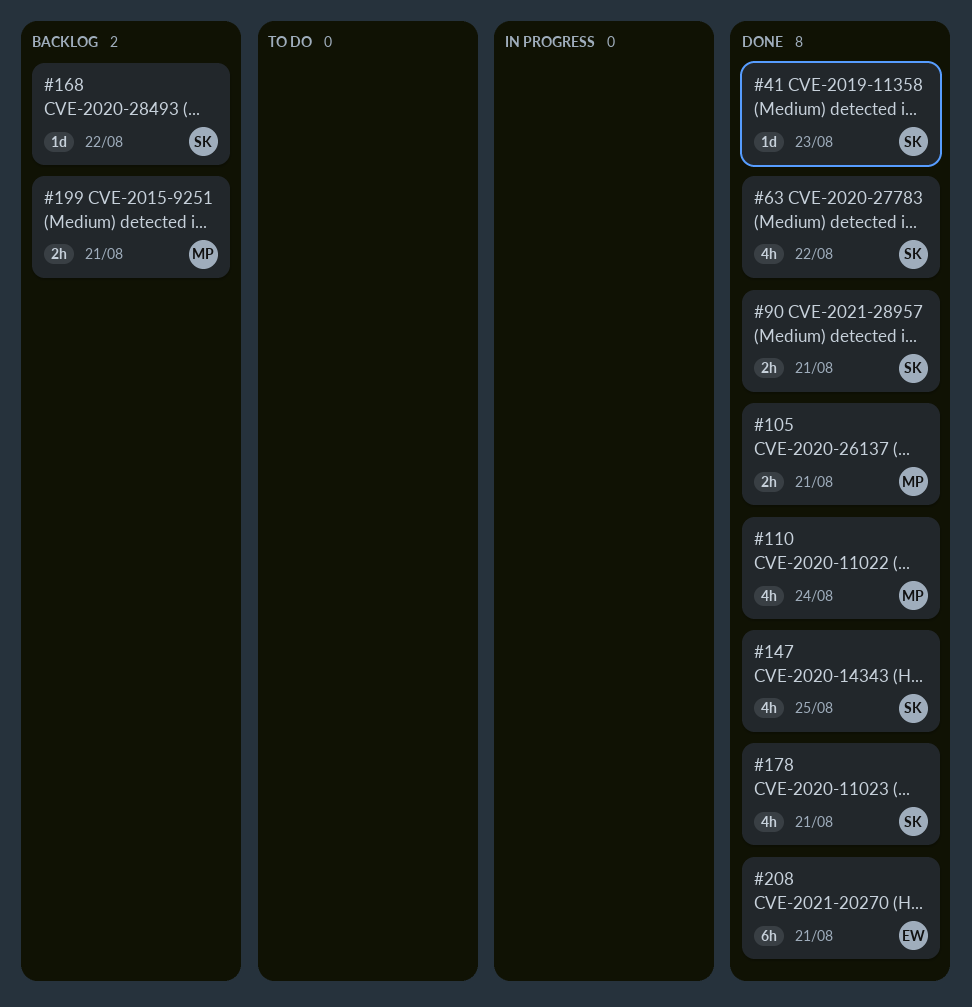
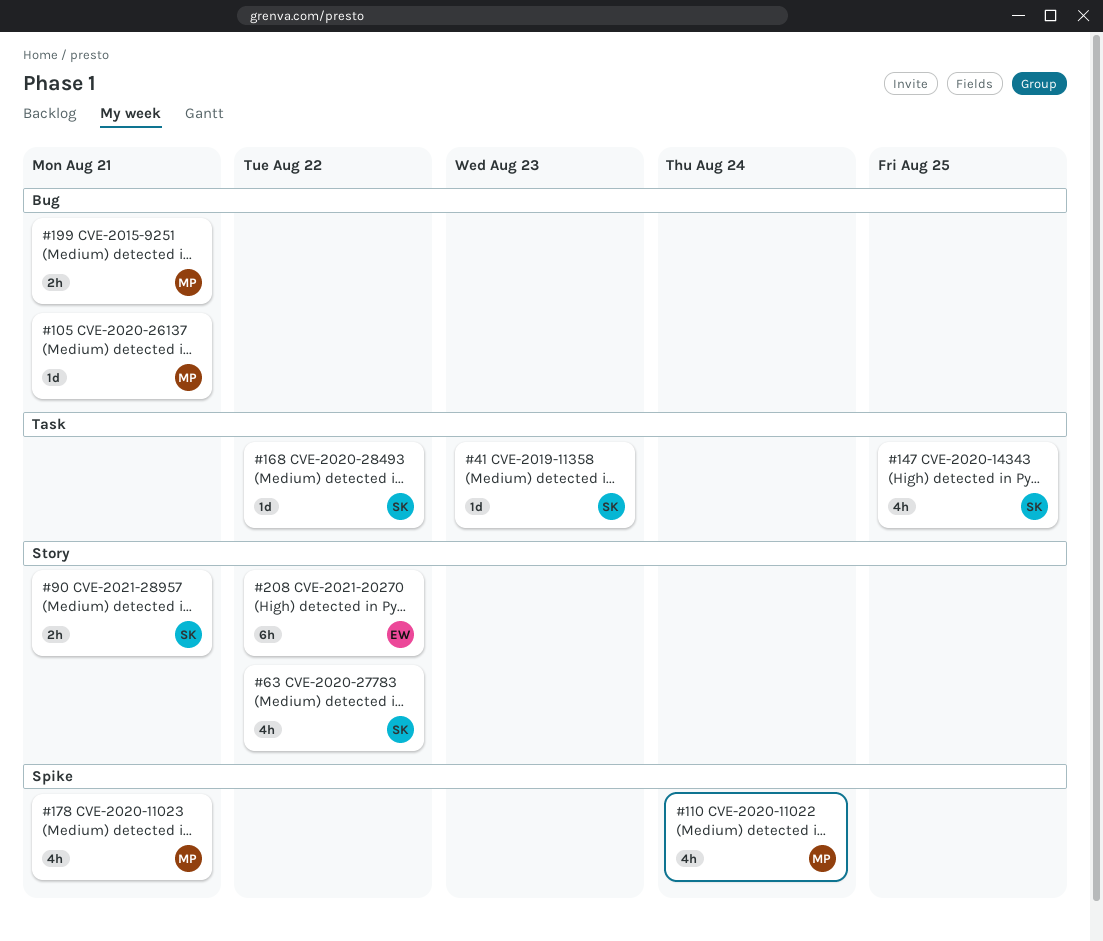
#105, estimate: 2h -> 1d
#178, owner: SK -> MP
#208, due: Aug 21 -> Aug 22

